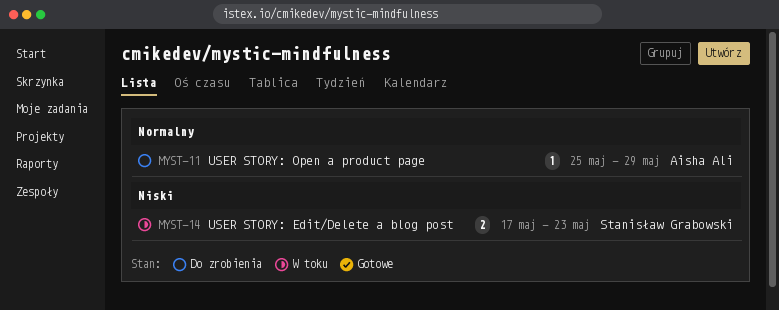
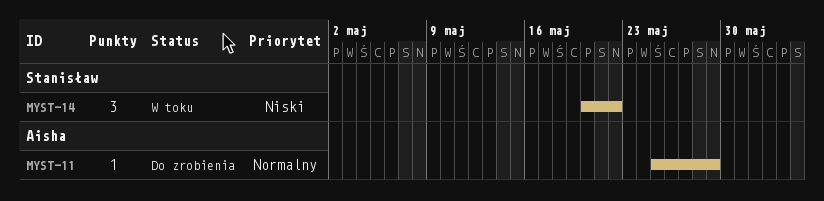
MYST-14, estimate: 2 -> 3
MYST-14, start: May 17 -> May 20
MYST-14, due: May 23 -> May 22

